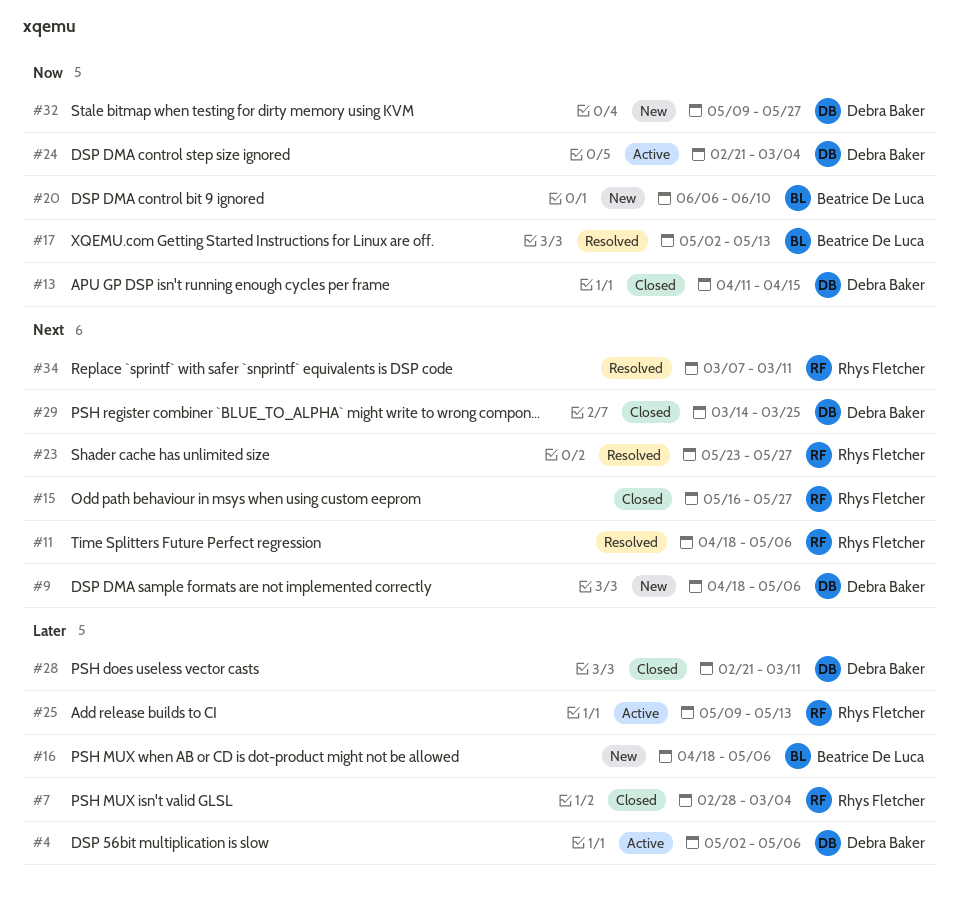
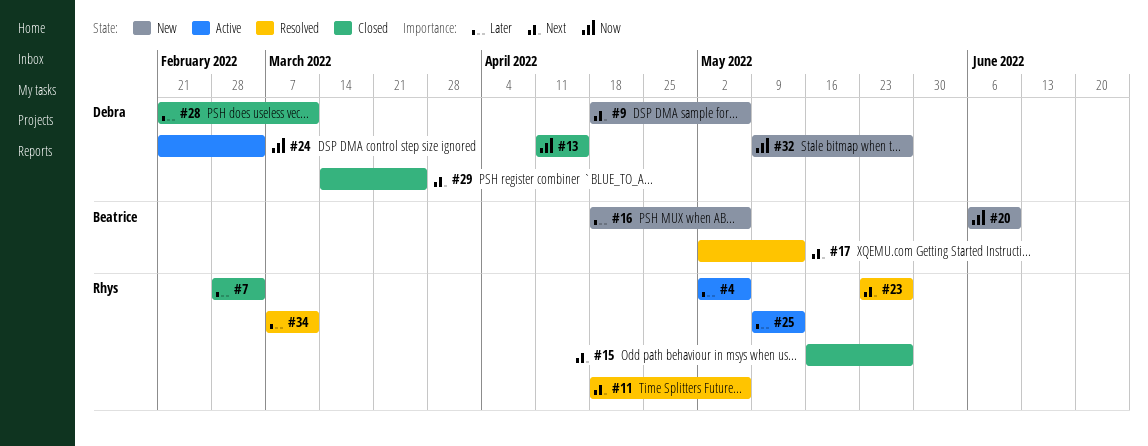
#4, owner: Debra Baker -> Rhys Fletcher
#17, priority: Now -> Next
#34, priority: Next -> Later

